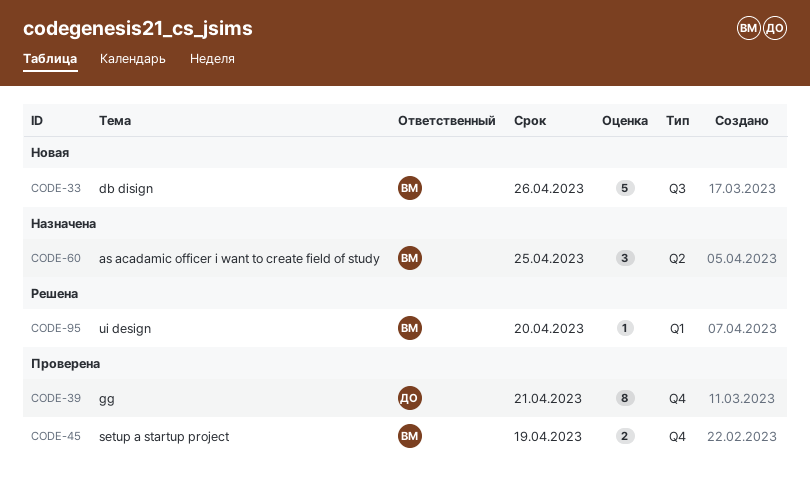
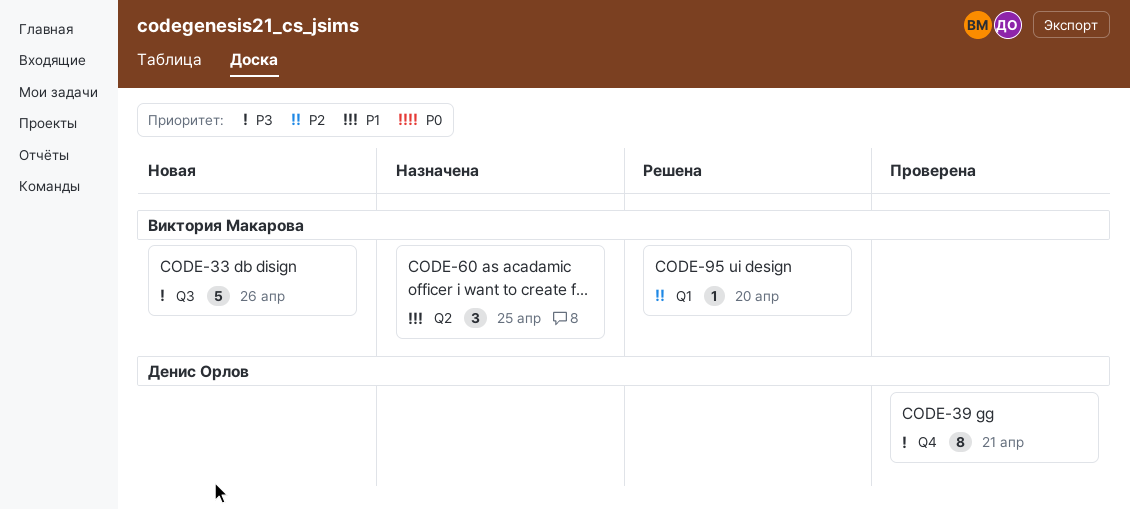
CODE-45: present -> none

